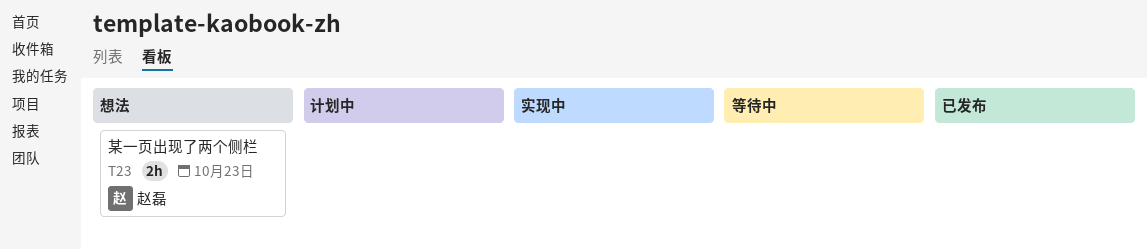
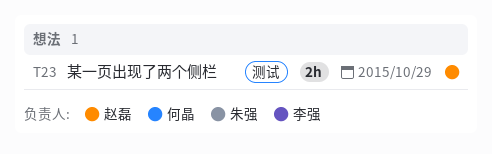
T23, due: Oct 23 -> Oct 29

